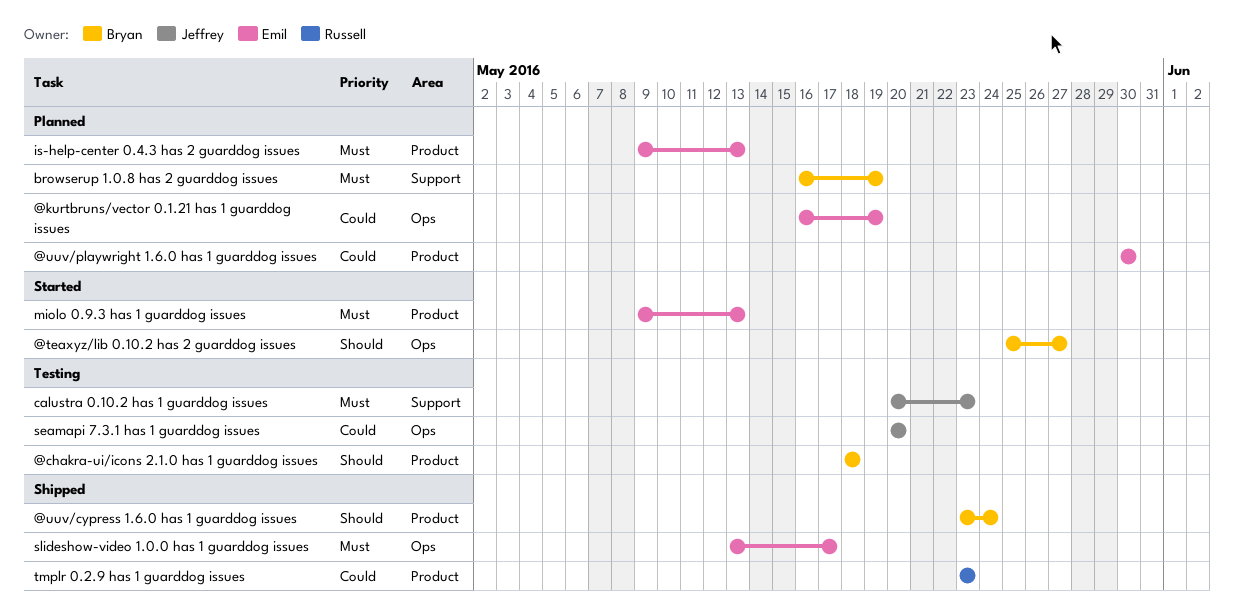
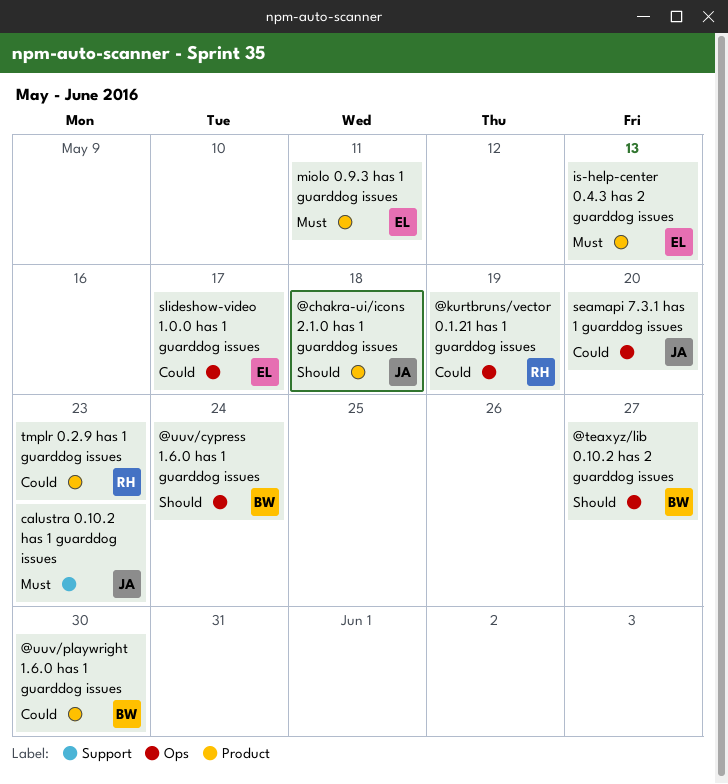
@chakra-ui/icons 2.1.0 has 1 guarddog issues, owner: Bryan -> Jeffrey
@kurtbruns/vector 0.1.21 has 1 guarddog issues, owner: Emil -> Russell
@uuv/cypress 1.6.0 has 1 guarddog issues, label: Product -> Ops
@uuv/playwright 1.6.0 has 1 guarddog issues, owner: Emil -> Bryan
browserup 1.0.8 has 2 guarddog issues: present -> none
miolo 0.9.3 has 1 guarddog issues, due: May 13 -> May 11
slideshow-video 1.0.0 has 1 guarddog issues, priority: Must -> Could

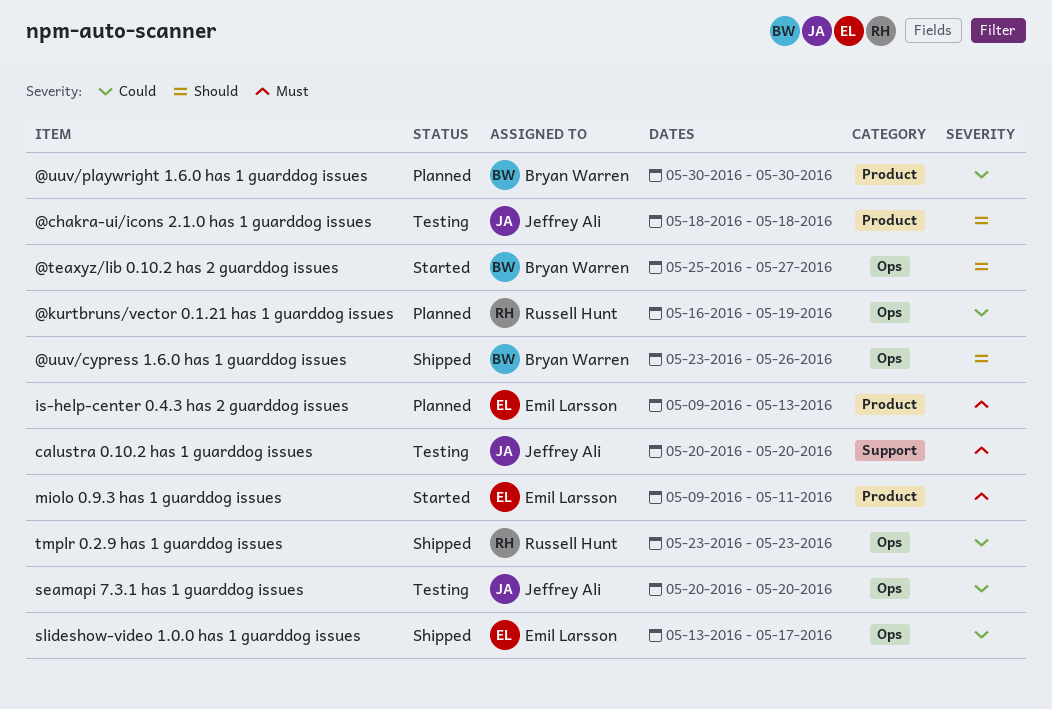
@uuv/cypress 1.6.0 has 1 guarddog issues, due: May 24 -> May 26
calustra 0.10.2 has 1 guarddog issues, due: May 23 -> May 20
tmplr 0.2.9 has 1 guarddog issues, label: Product -> Ops

